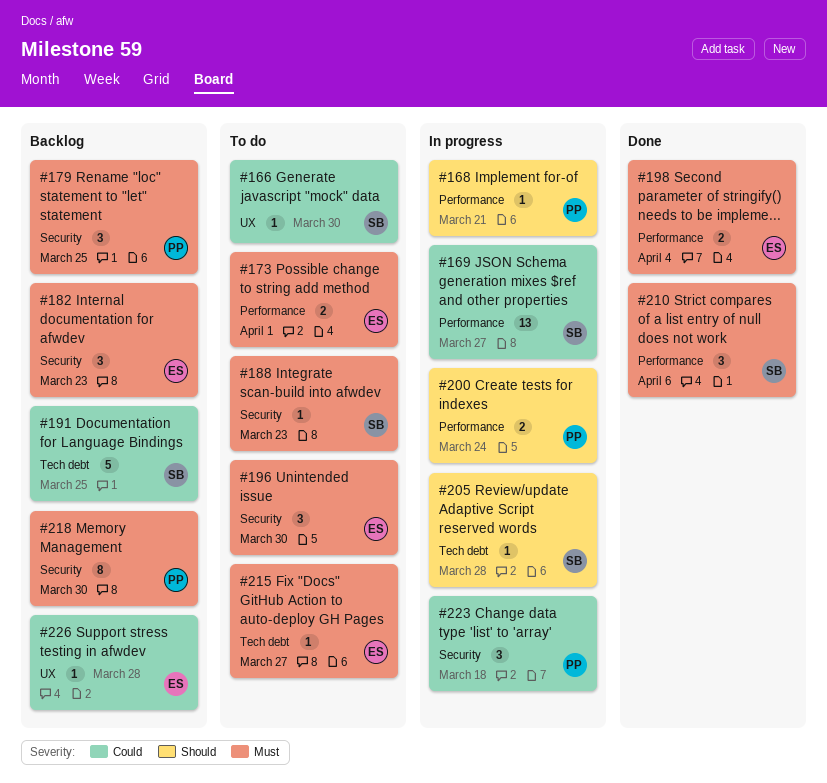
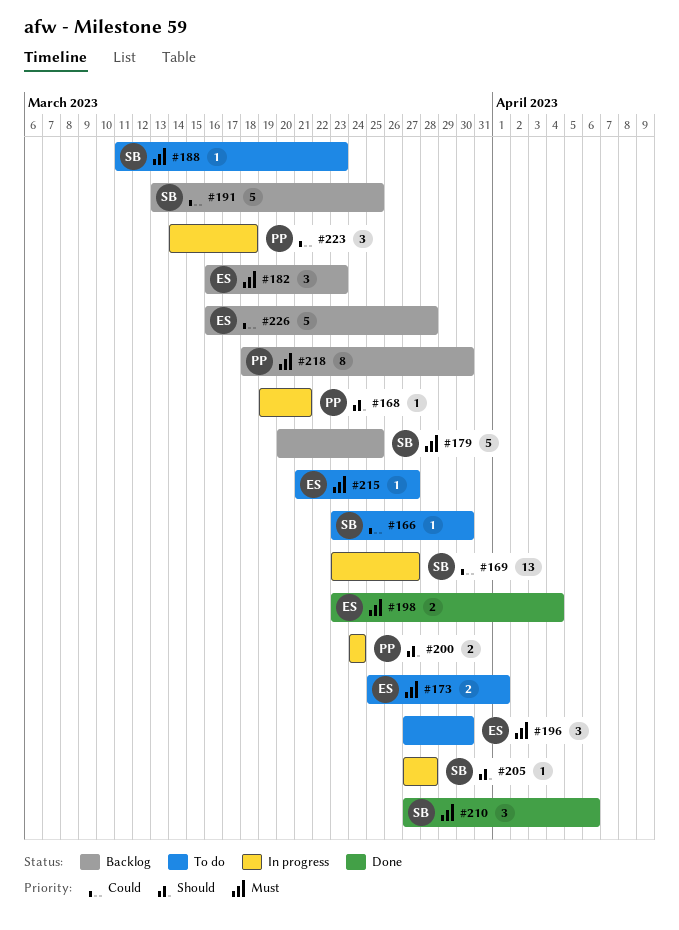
#179, owner: PP -> SB
#179, estimate: 3 -> 5
#226, estimate: 1 -> 5

